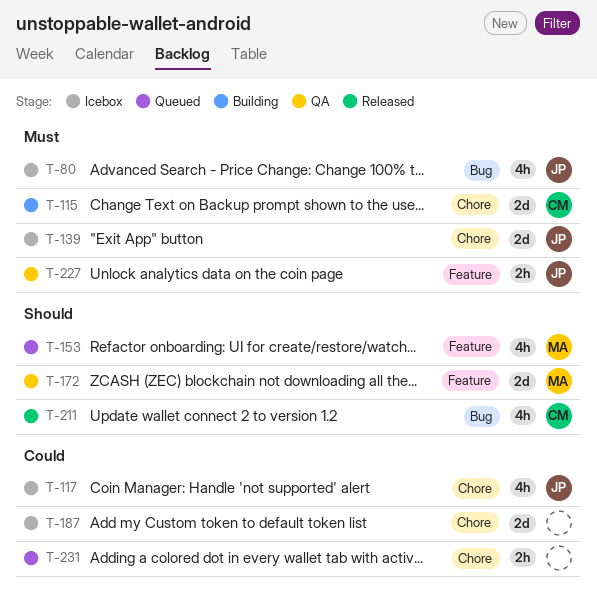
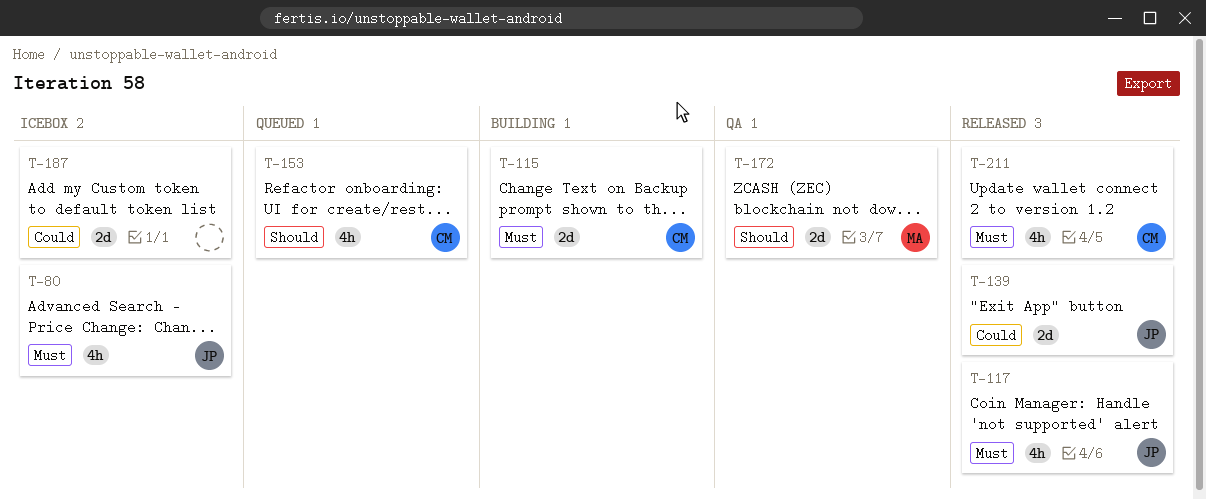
T-117, status: Icebox -> Released
T-117, priority: Could -> Must
T-139, status: Icebox -> Released
T-139, priority: Must -> Could
T-153, owner: MA -> CM
T-211, priority: Should -> Must
T-227: present -> none
T-231: present -> none

